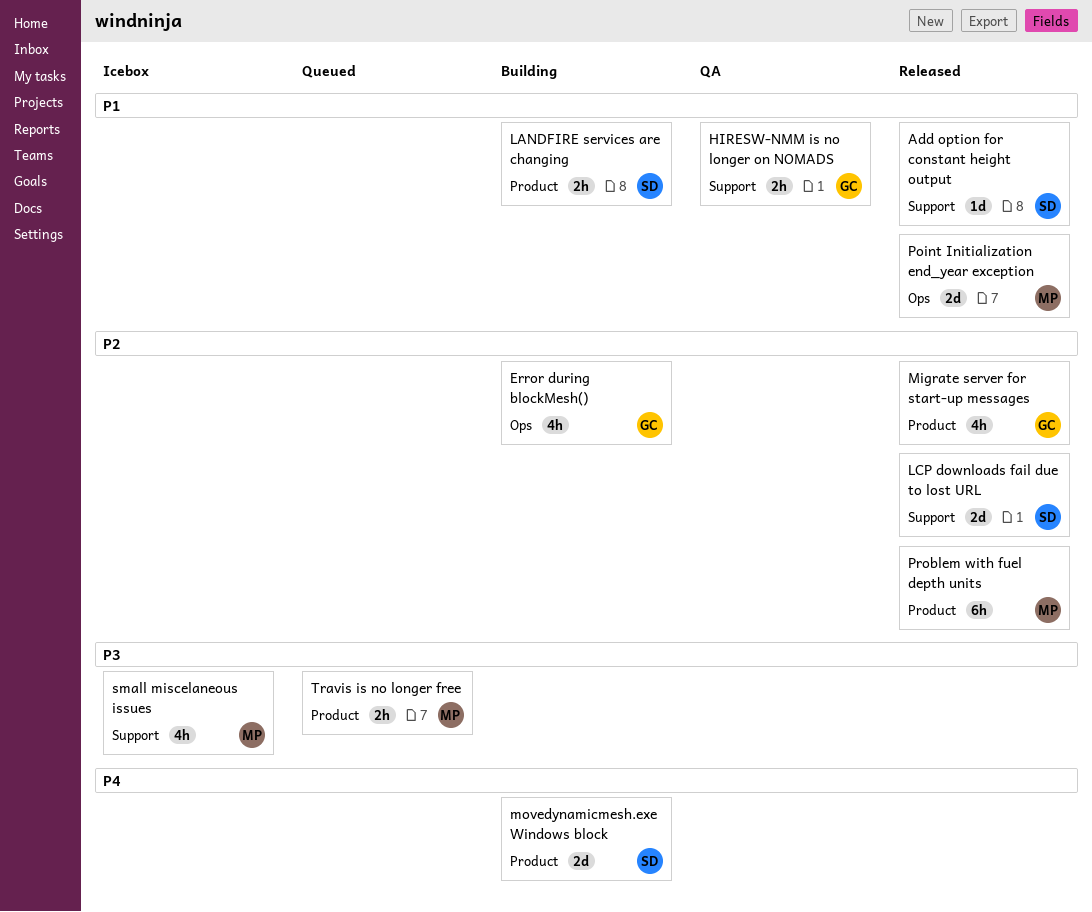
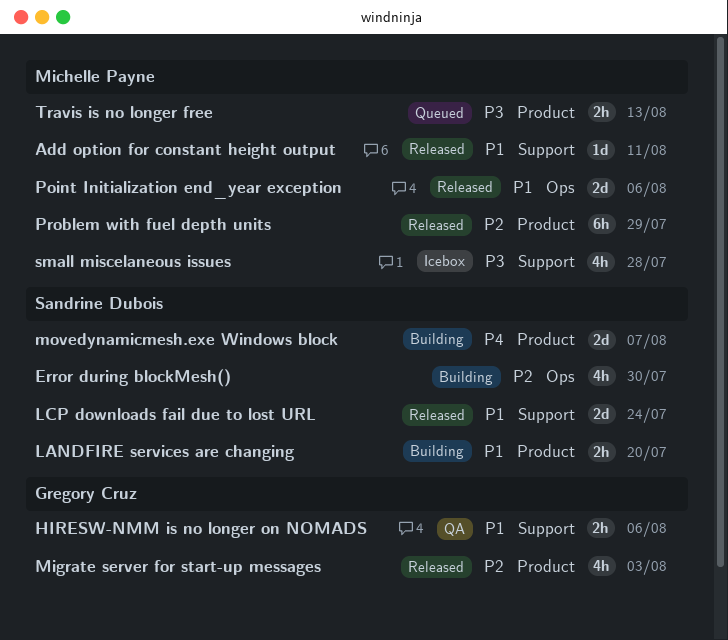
Add option for constant height output, owner: Sandrine Dubois -> Michelle Payne
Error during blockMesh(), owner: Gregory Cruz -> Sandrine Dubois
LCP downloads fail due to lost URL, priority: P2 -> P1

